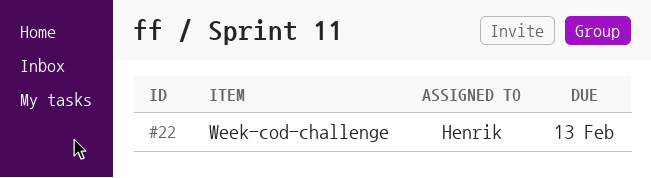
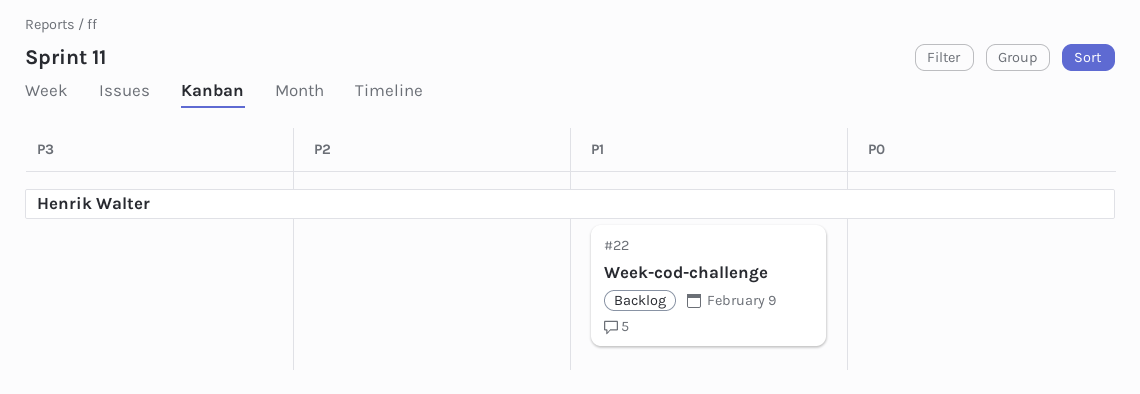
#22, due: Feb 13 -> Feb 9

